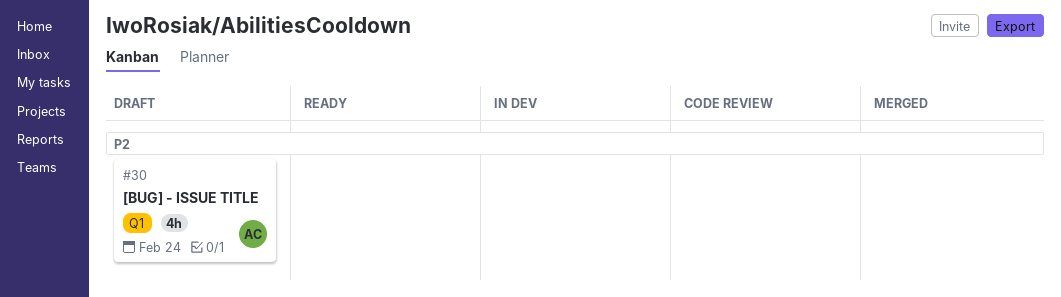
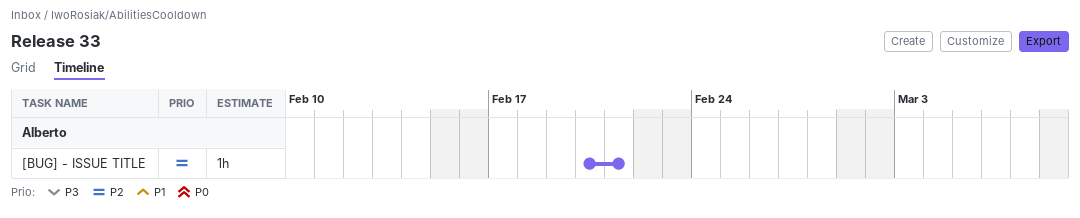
[BUG] - ISSUE TITLE, estimate: 4h -> 1h
[BUG] - ISSUE TITLE, due: Feb 24 -> Feb 21

